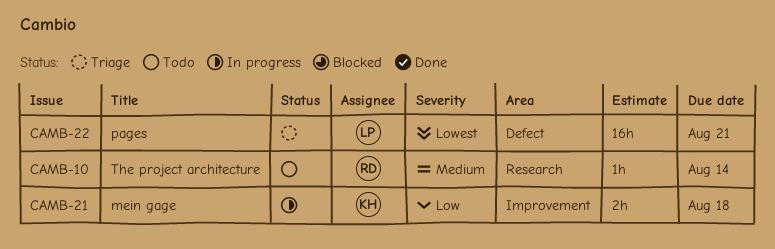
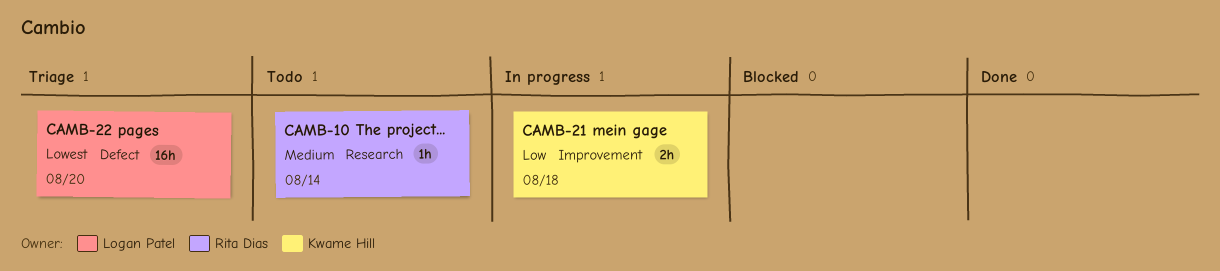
CAMB-22, due: Aug 21 -> Aug 20

